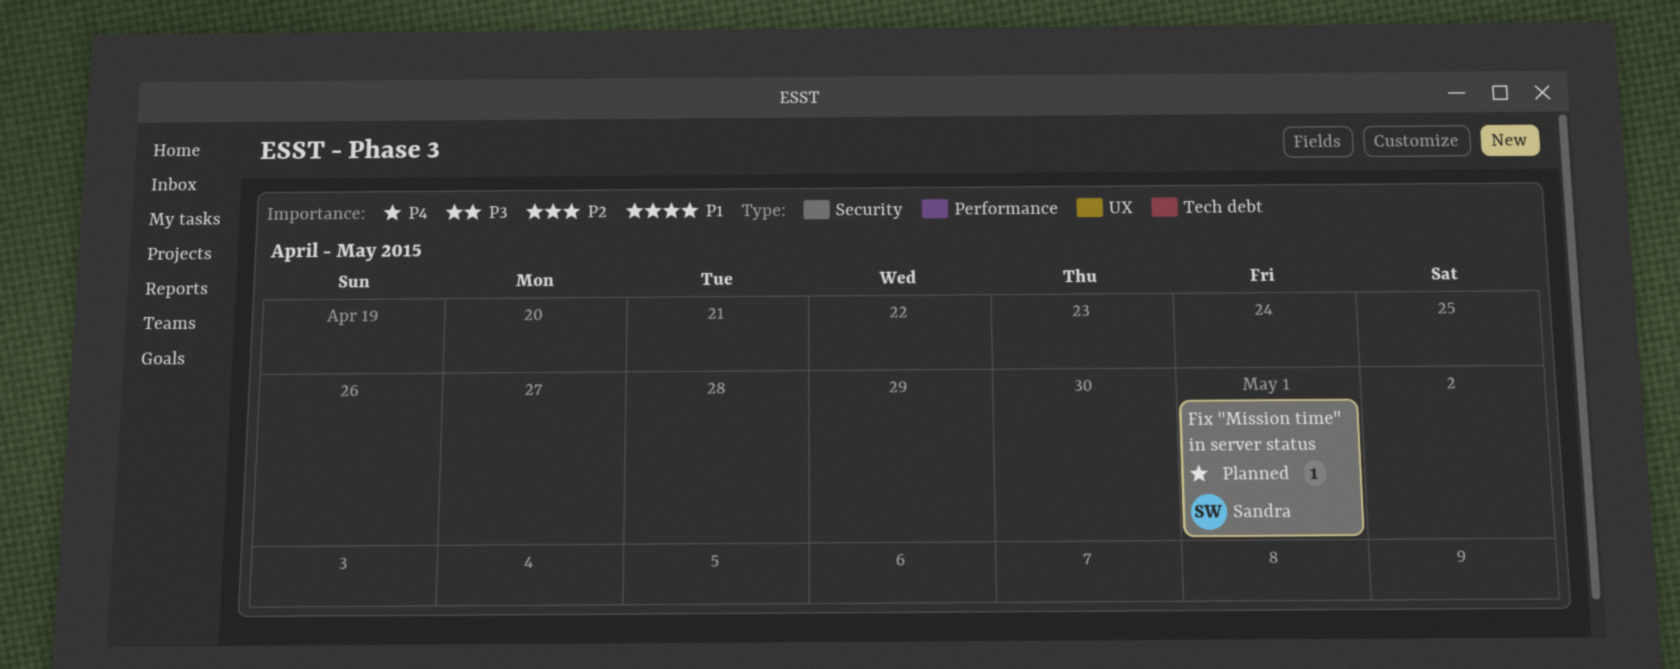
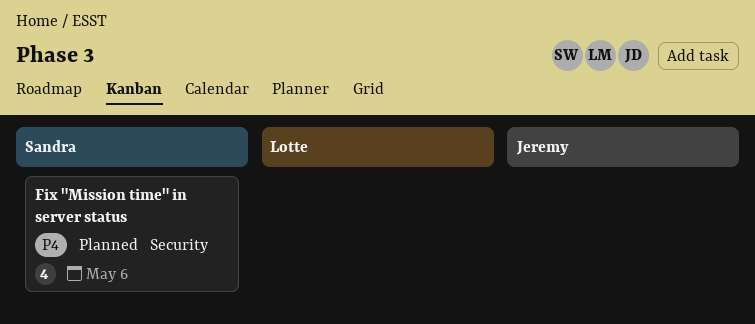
Fix "Mission time" in server status, estimate: 1 -> 4
Fix "Mission time" in server status, due: May 1 -> May 6

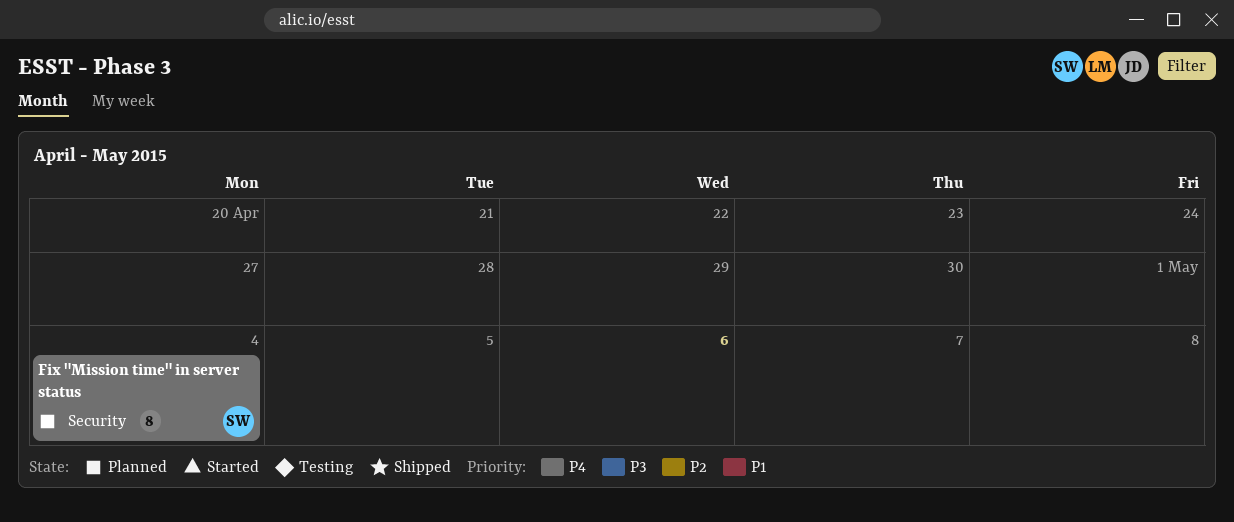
Fix "Mission time" in server status, estimate: 4 -> 8
Fix "Mission time" in server status, due: May 6 -> May 4

